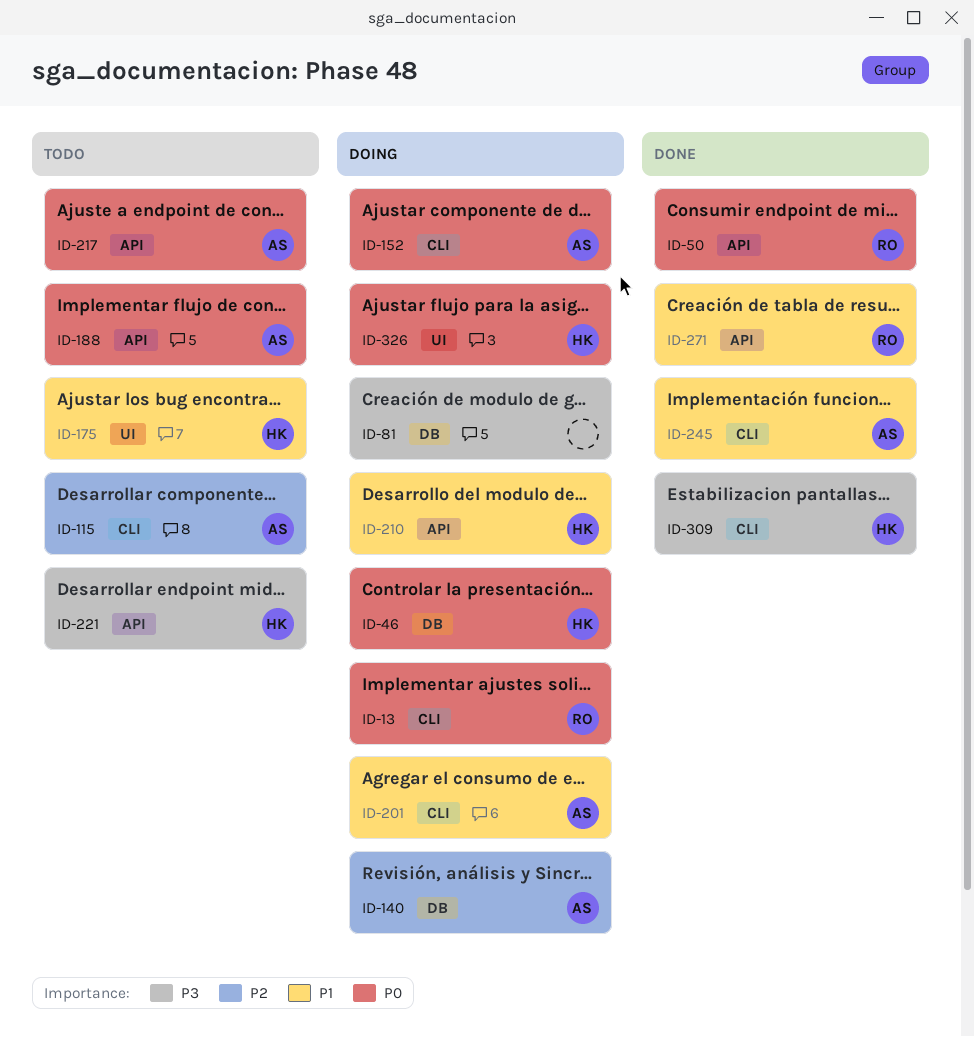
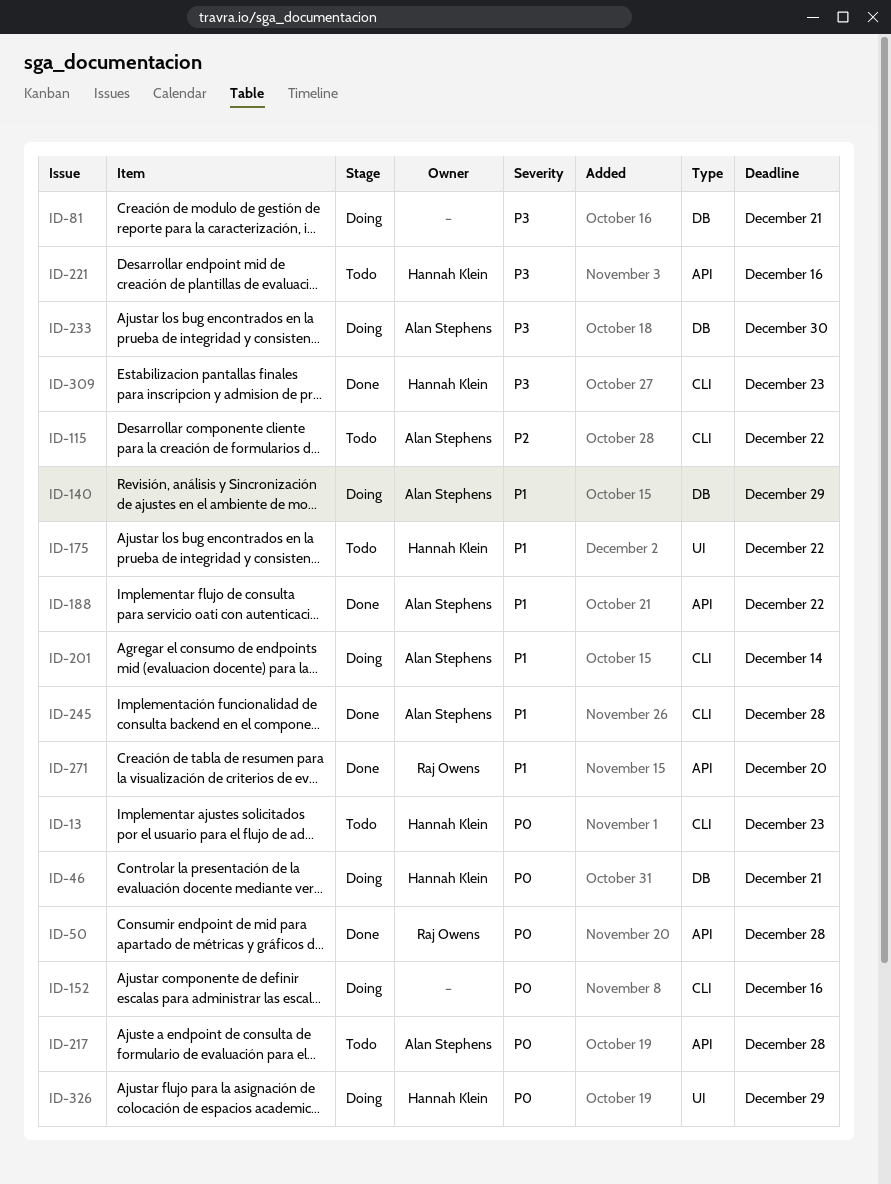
ID-13, status: Doing -> Todo
ID-13, owner: Raj Owens -> Hannah Klein
ID-140, priority: P2 -> P1
ID-152, owner: Alan Stephens -> none
ID-188, status: Todo -> Done
ID-188, priority: P0 -> P1
ID-210: present -> none
ID-233: none -> present

